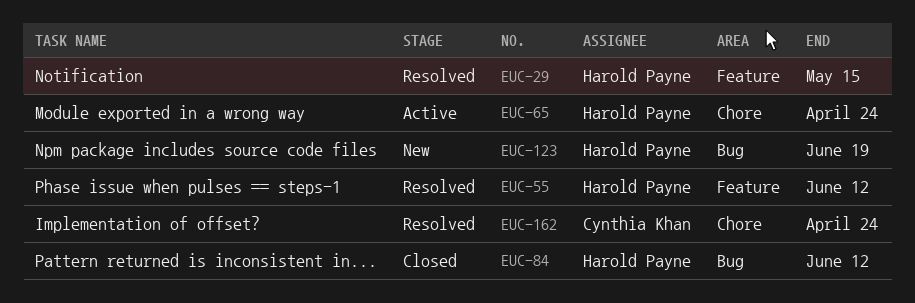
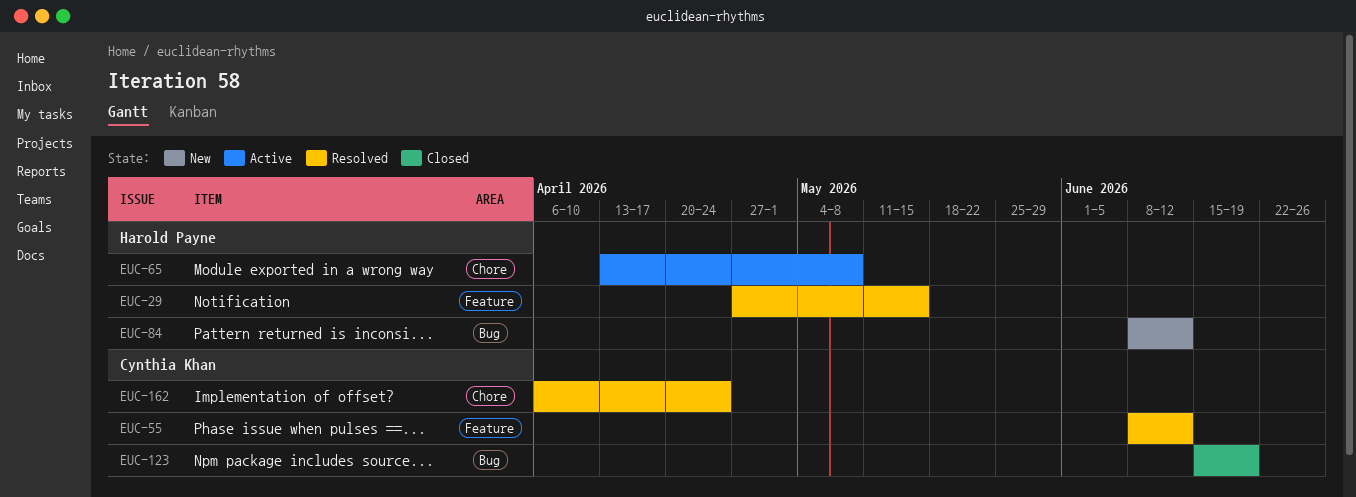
EUC-55, owner: Harold Payne -> Cynthia Khan
EUC-65, due: Apr 24 -> May 8
EUC-84, status: Closed -> New
EUC-123, status: New -> Closed
EUC-123, owner: Harold Payne -> Cynthia Khan

